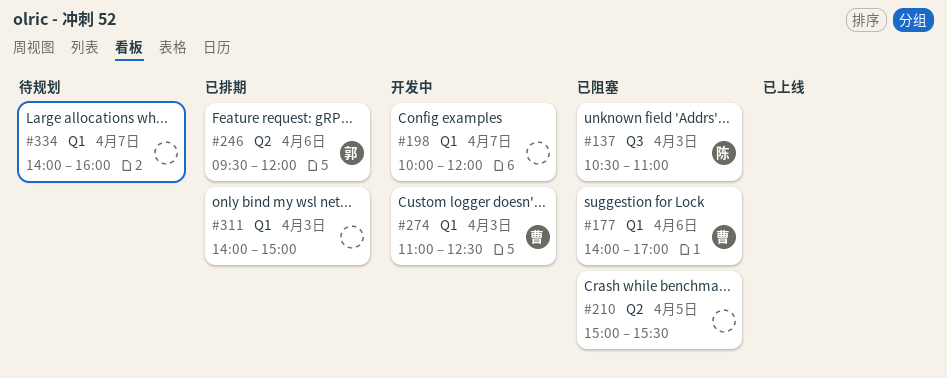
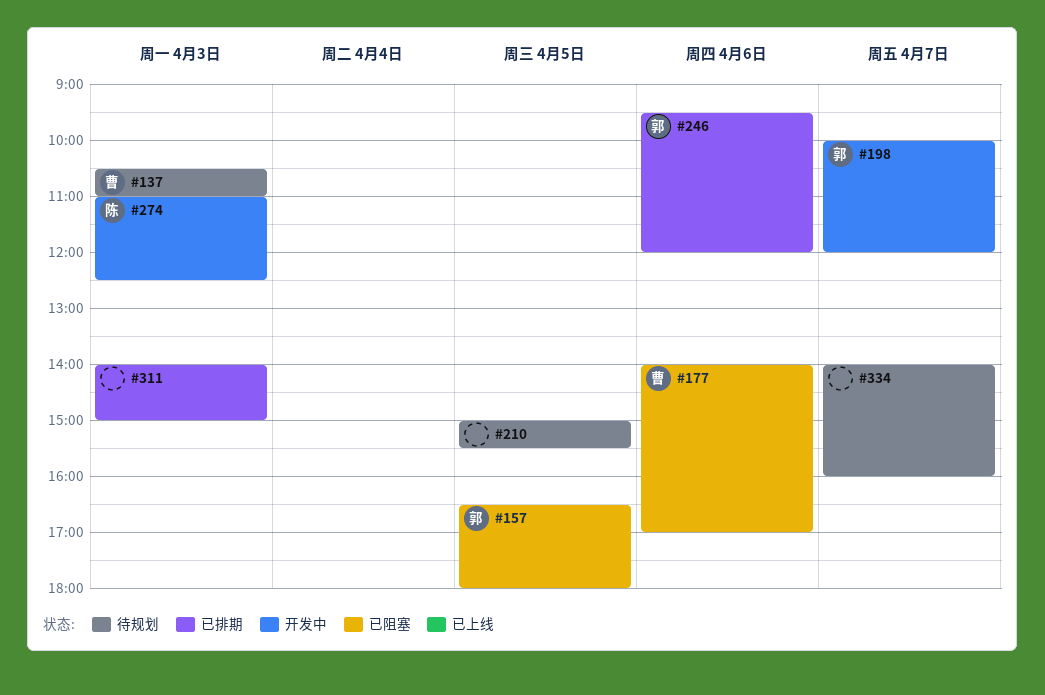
#137, status: 已阻塞 -> 待规划
#137, owner: 陈 -> 曹
#157: none -> present
#198, owner: none -> 郭
#210, status: 已阻塞 -> 待规划
#274, owner: 曹 -> 陈

